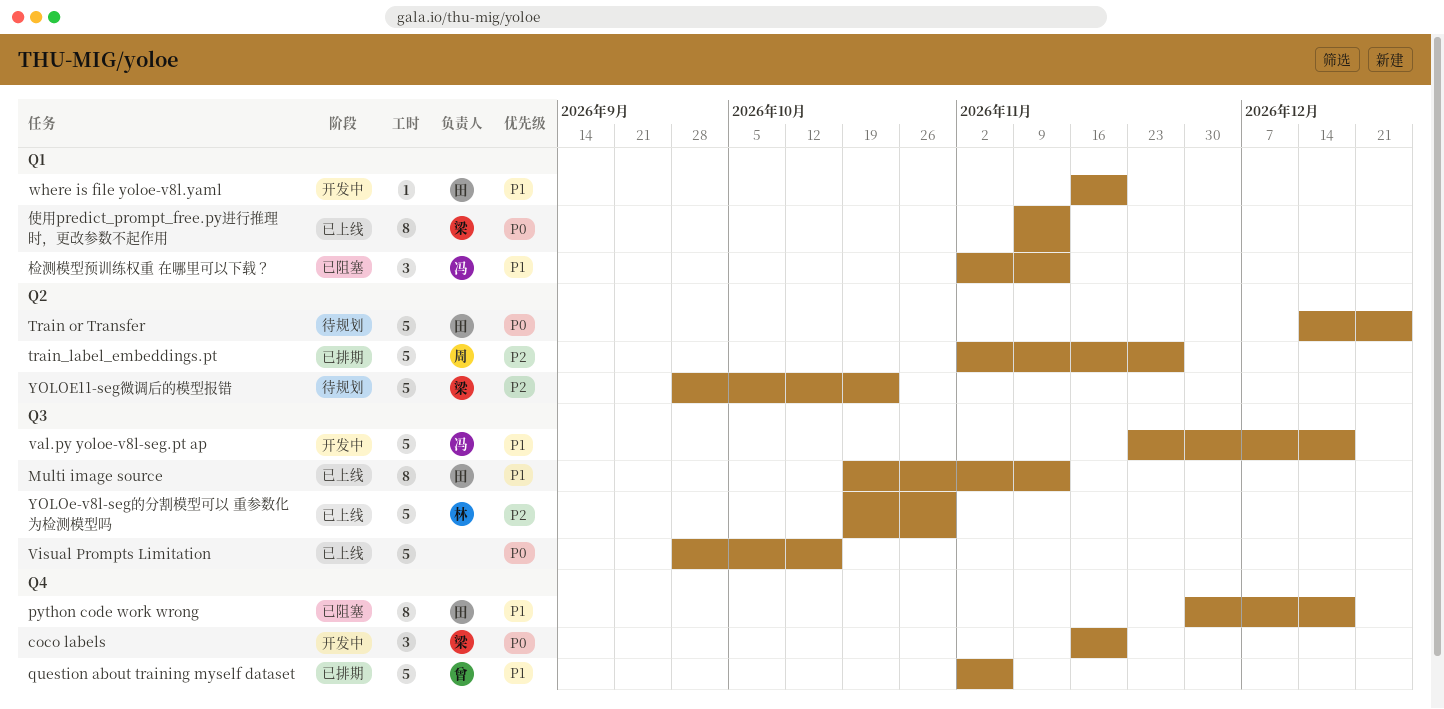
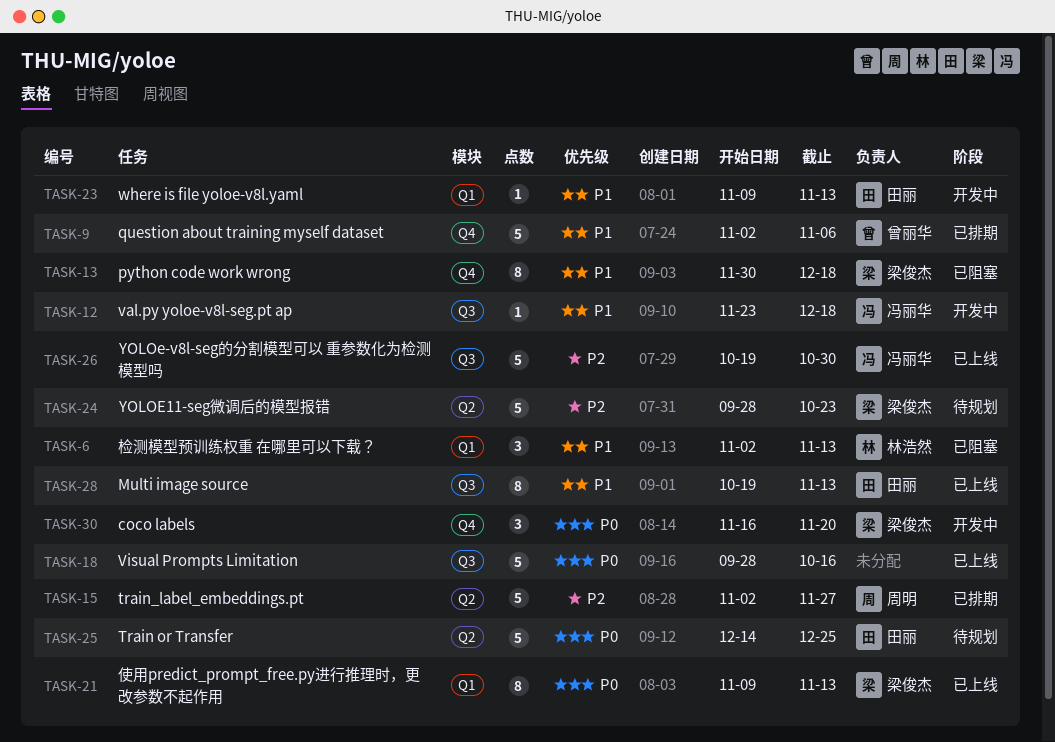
python code work wrong, owner: 田丽 -> 梁俊杰
val.py yoloe-v8l-seg.pt ap, estimate: 5 -> 1
where is file yoloe-v8l.yaml, start: Nov 16 -> Nov 9
where is file yoloe-v8l.yaml, due: Nov 20 -> Nov 13
YOLOe-v8l-seg的分割模型可以 重参数化为检测模型吗, owner: 林浩然 -> 冯丽华
检测模型预训练权重 在哪里可以下载？, owner: 冯丽华 -> 林浩然

